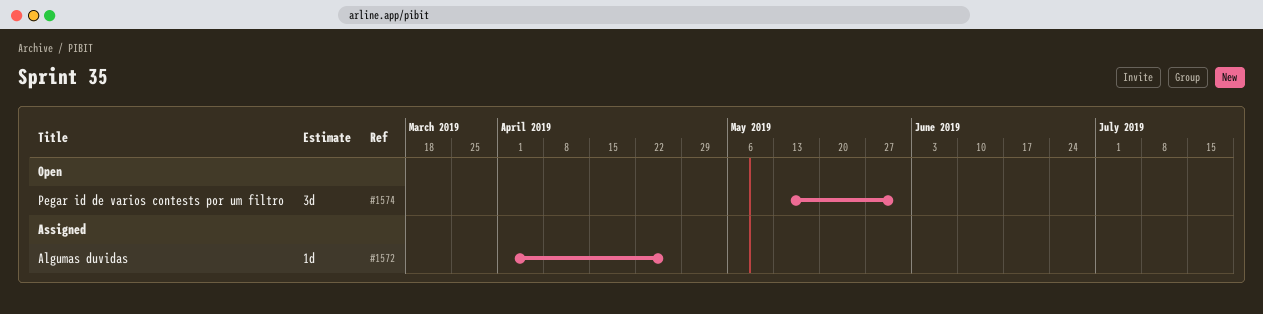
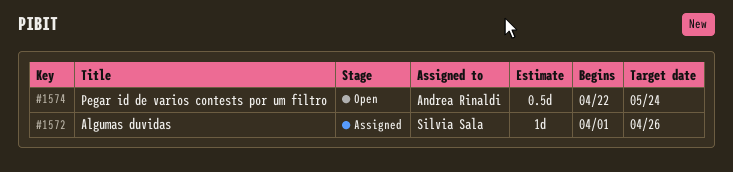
#1574, estimate: 3d -> 0.5d
#1574, start: May 13 -> Apr 22
#1574, due: May 31 -> May 24

